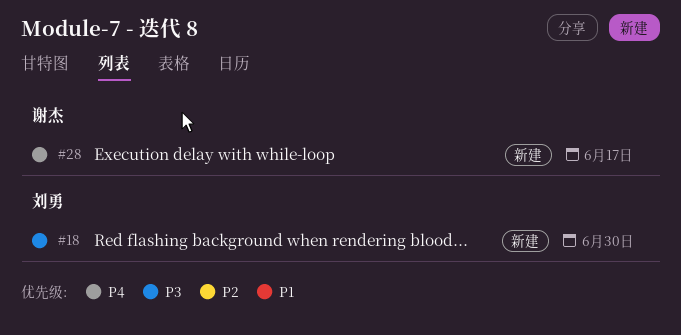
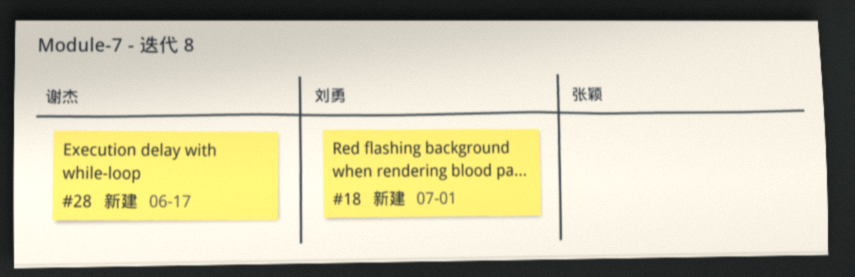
#18, due: Jun 30 -> Jul 1

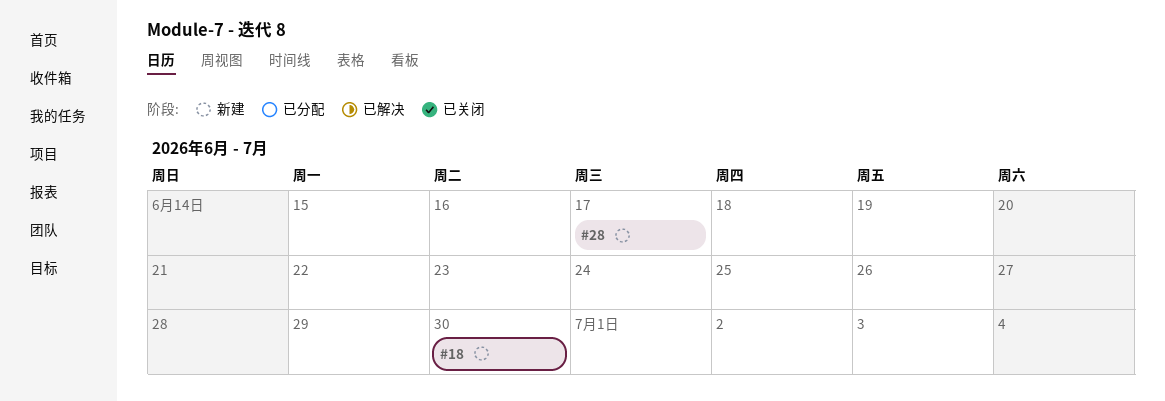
#18, due: Jul 1 -> Jun 30

